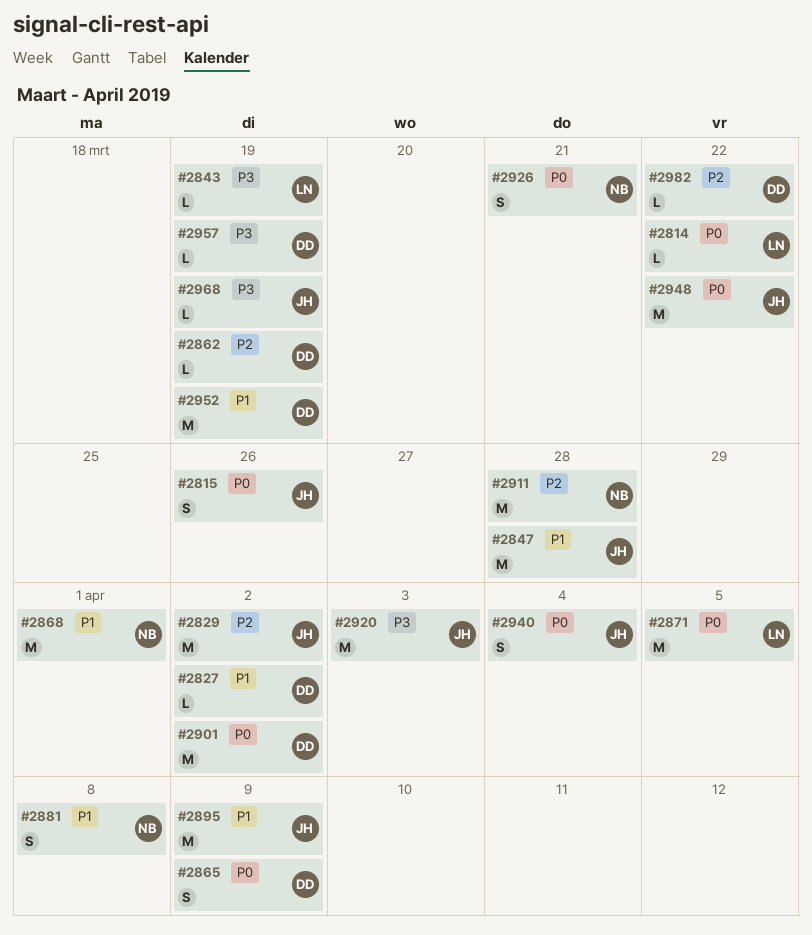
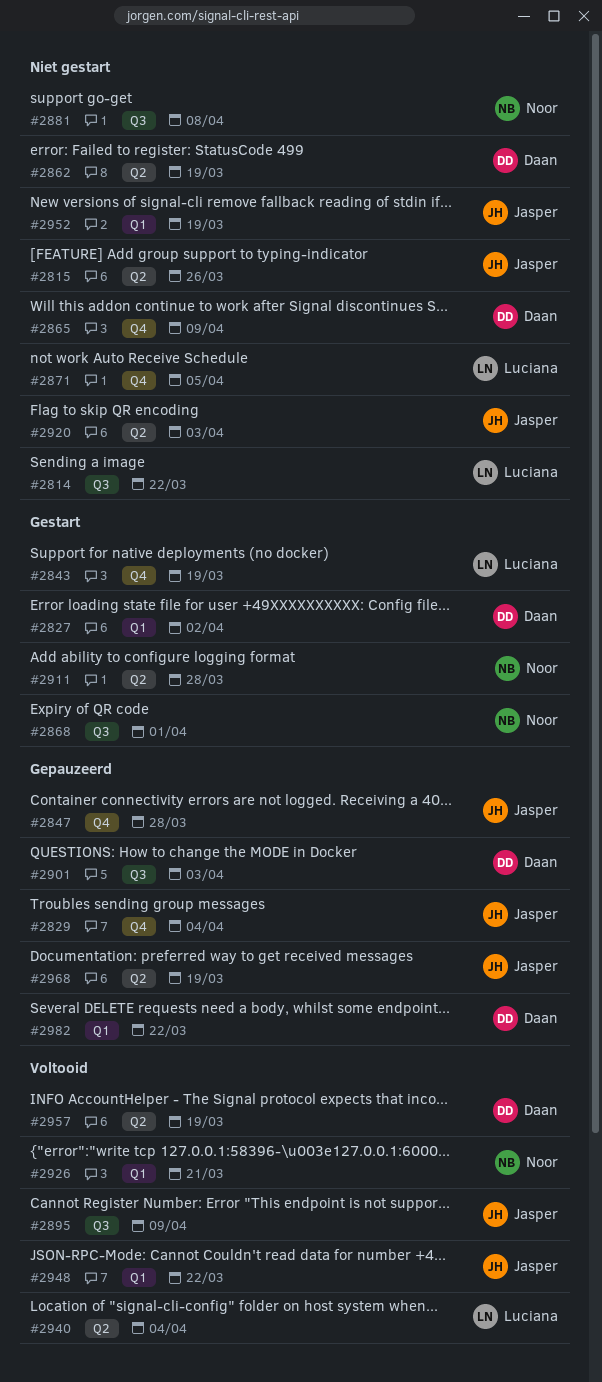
#2829, due: Apr 2 -> Apr 4
#2901, due: Apr 2 -> Apr 3
#2940, owner: Jasper -> Luciana
#2952, owner: Daan -> Jasper

